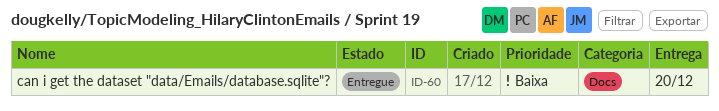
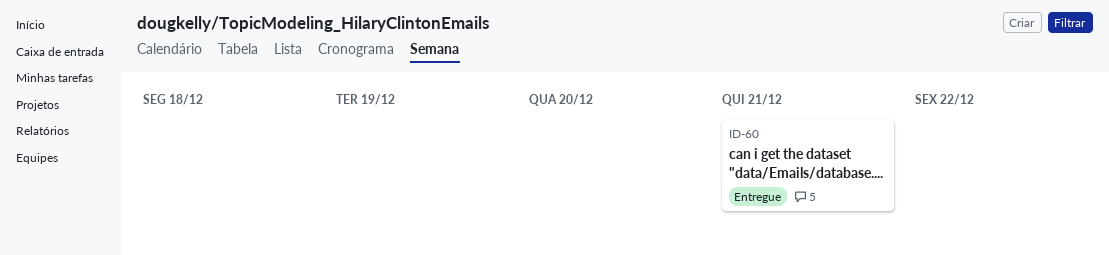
ID-60, due: Dec 20 -> Dec 21

